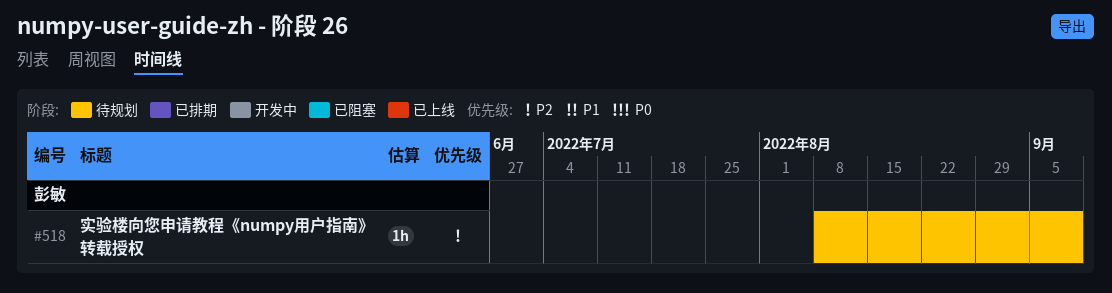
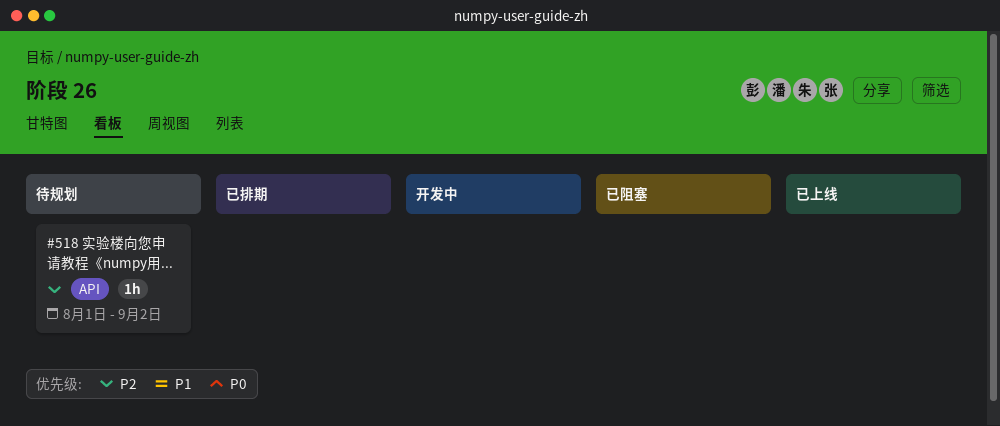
#518, start: Aug 8 -> Aug 1
#518, due: Sep 9 -> Sep 2

